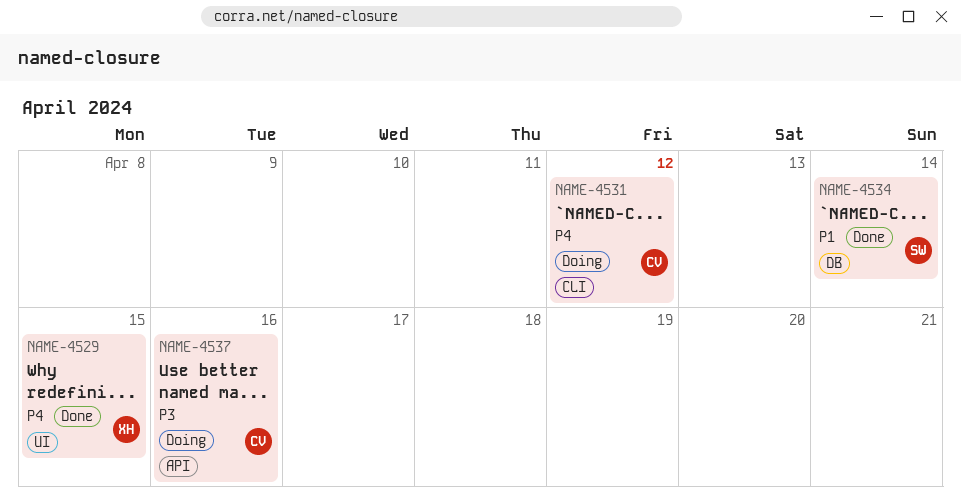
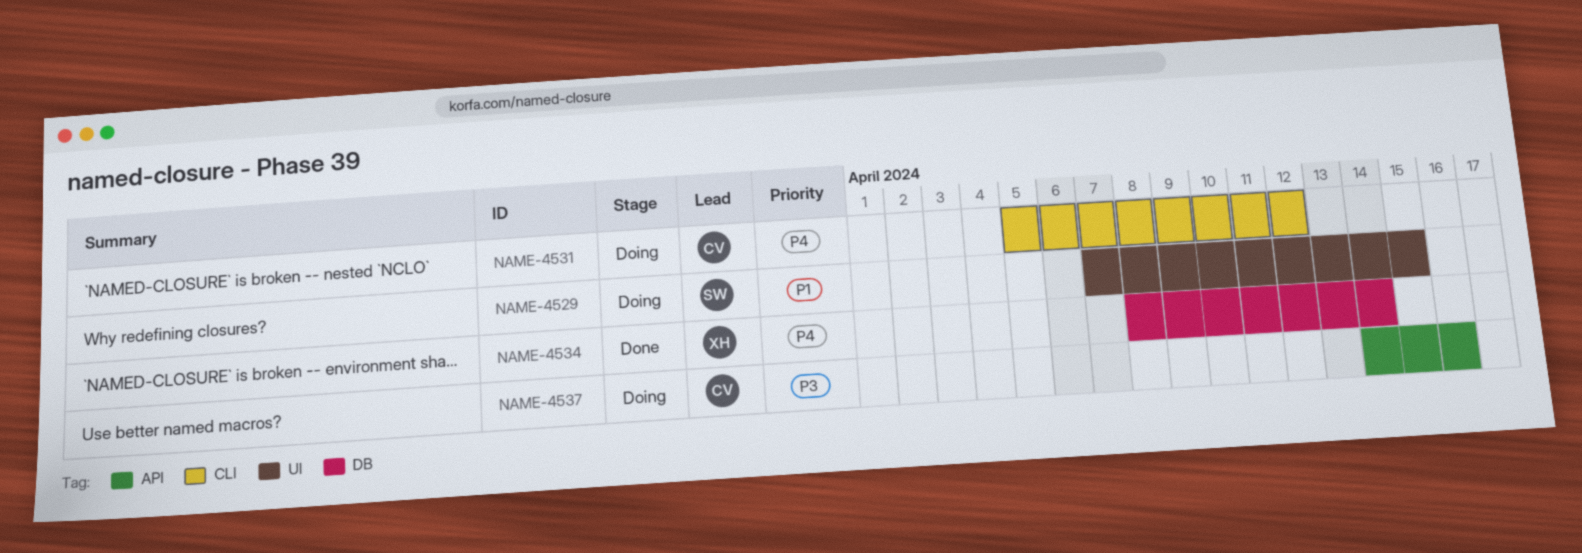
NAME-4529, status: Done -> Doing
NAME-4529, owner: XH -> SW
NAME-4529, priority: P4 -> P1
NAME-4534, owner: SW -> XH
NAME-4534, priority: P1 -> P4

